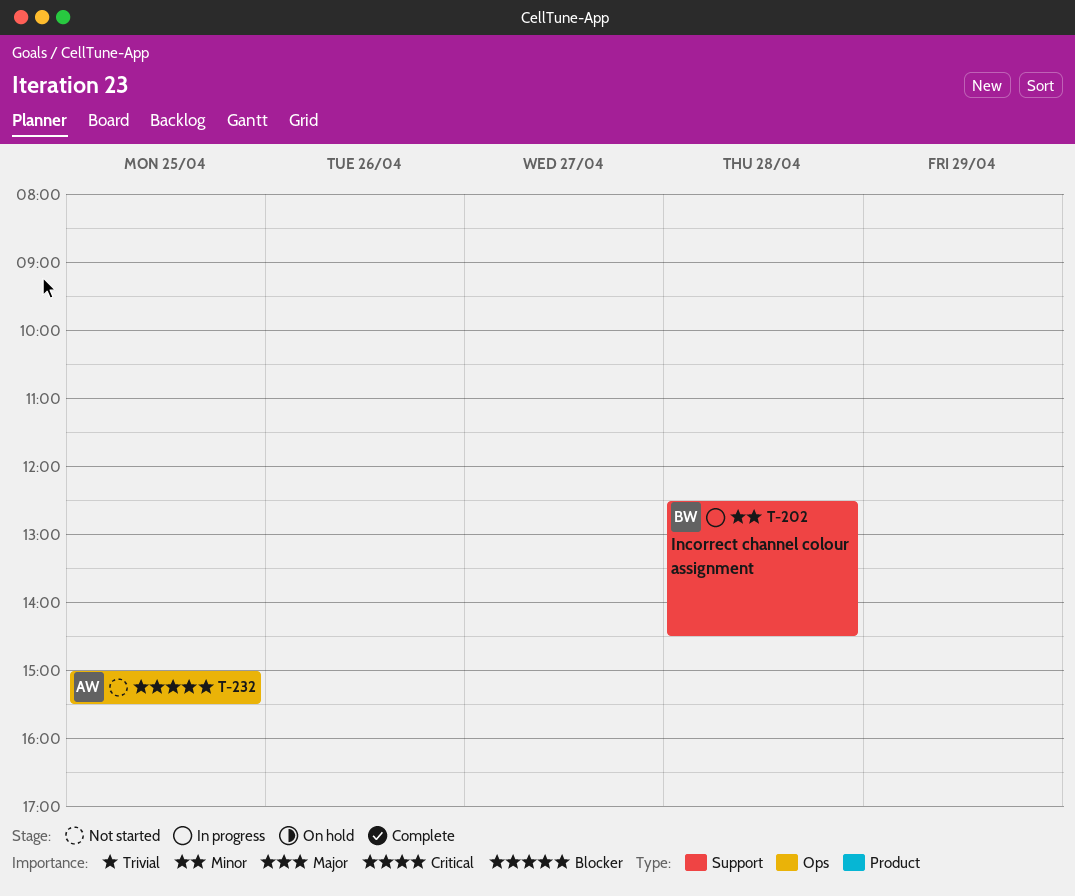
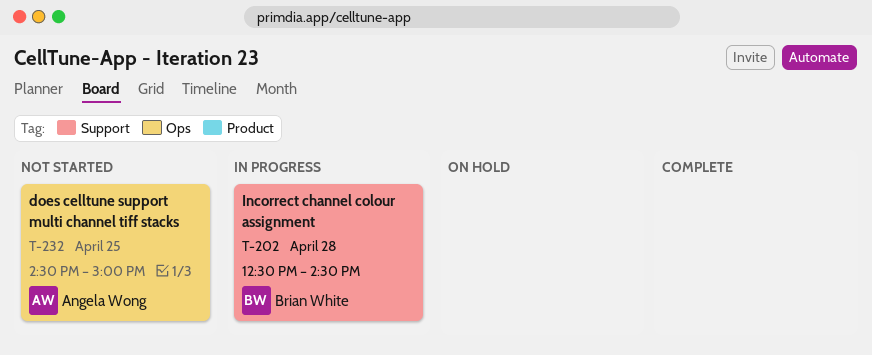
T-232, begins: 15:00 -> 14:30
T-232, ends: 15:30 -> 15:00

